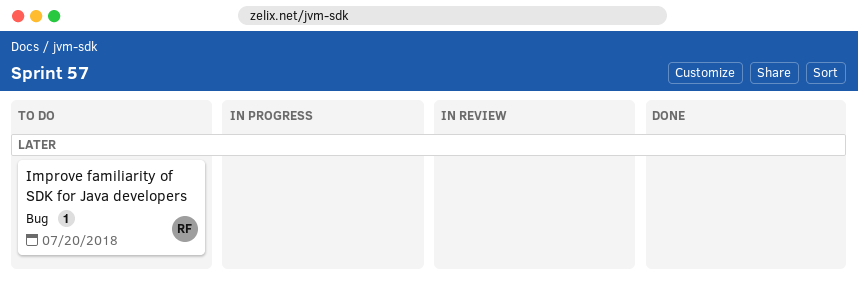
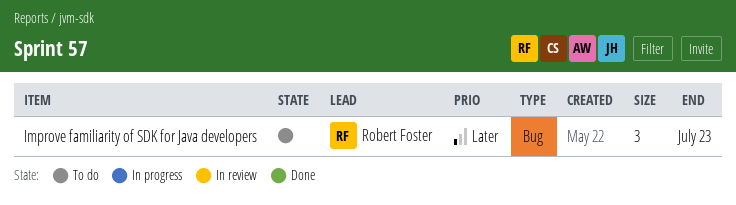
Improve familiarity of SDK for Java developers, estimate: 1 -> 3
Improve familiarity of SDK for Java developers, due: Jul 20 -> Jul 23

